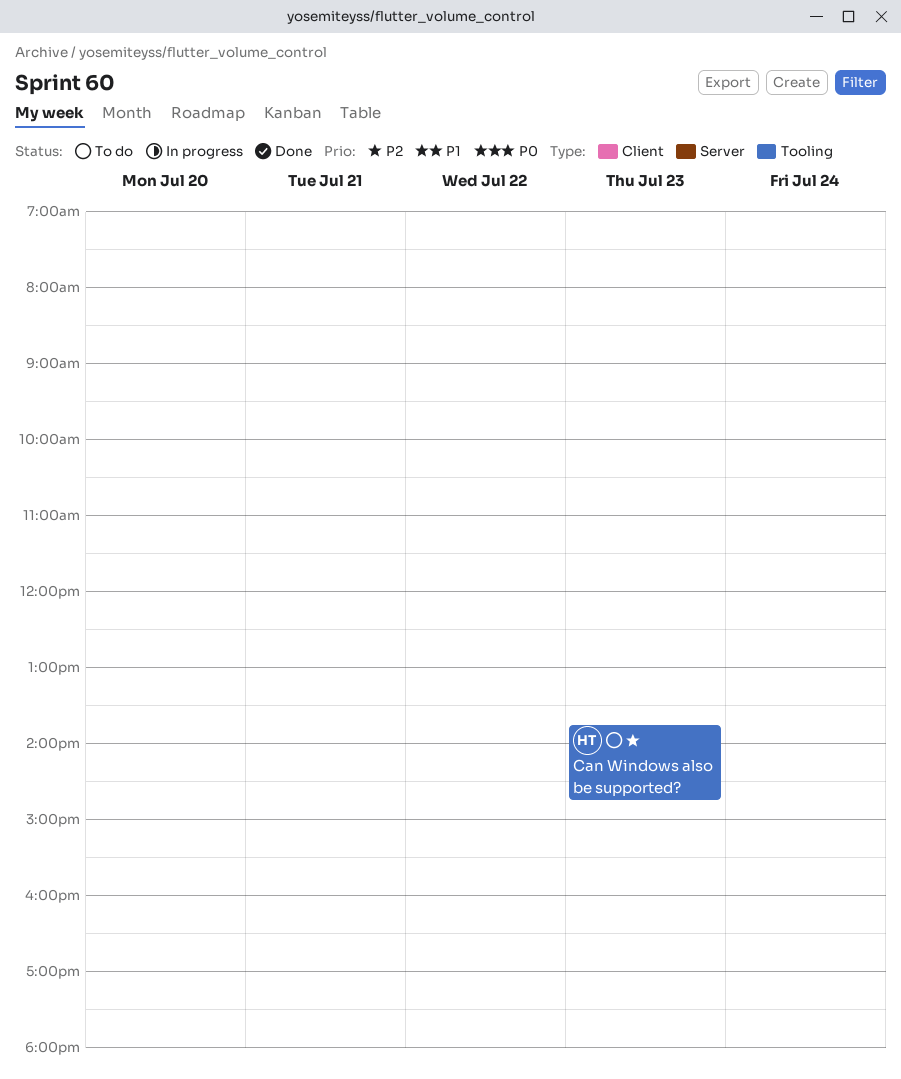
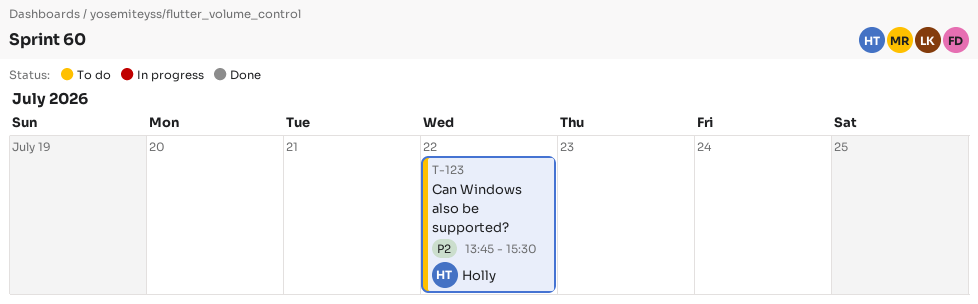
Can Windows also be supported?, day: Jul 23 -> Jul 22
Can Windows also be supported?, ends: 14:45 -> 15:30

